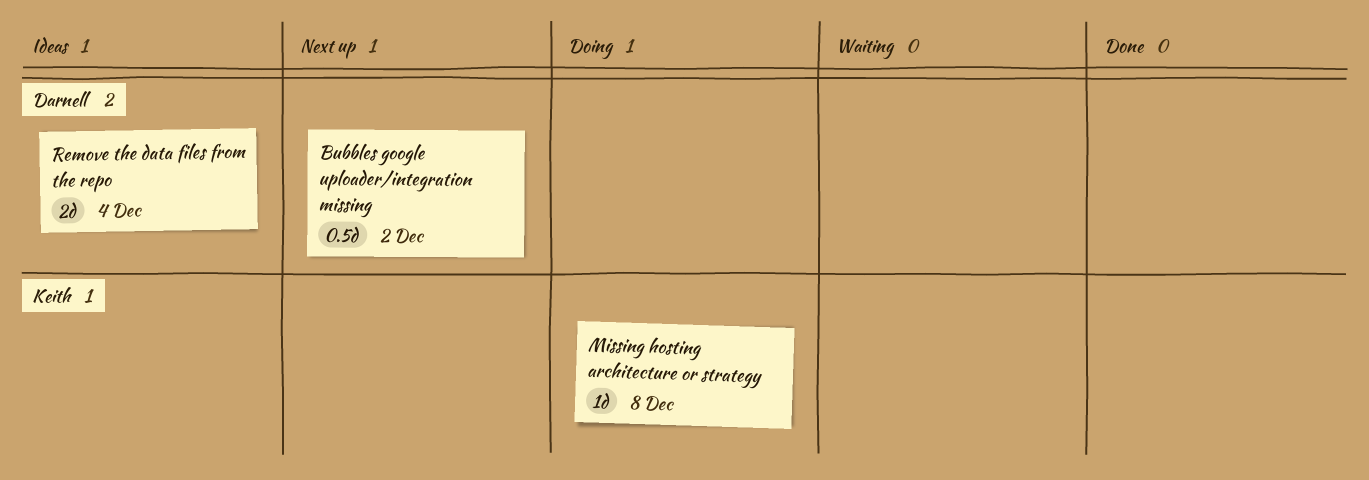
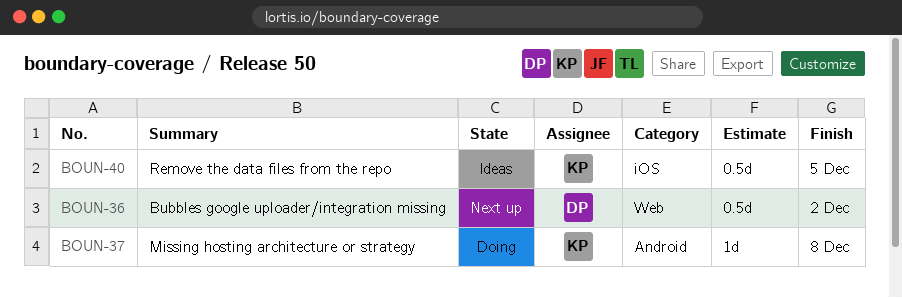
Remove the data files from the repo, owner: Darnell -> Keith
Remove the data files from the repo, estimate: 2d -> 0.5d
Remove the data files from the repo, due: Dec 4 -> Dec 5

